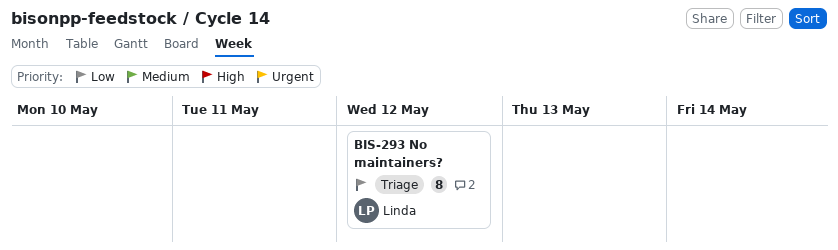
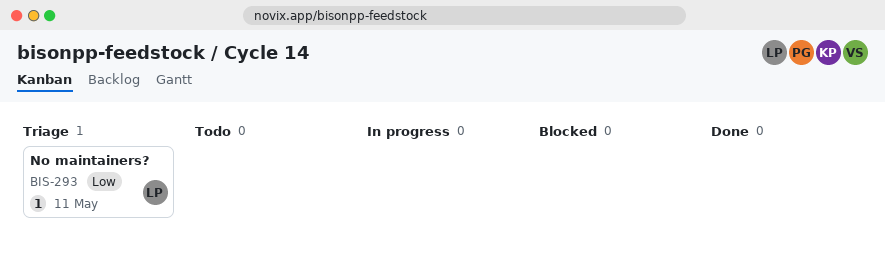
BIS-293, estimate: 8 -> 1
BIS-293, due: May 12 -> May 11

